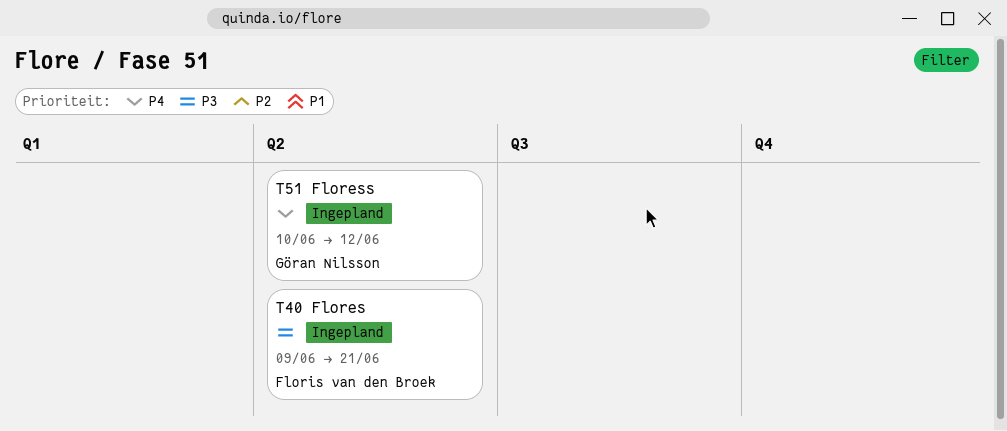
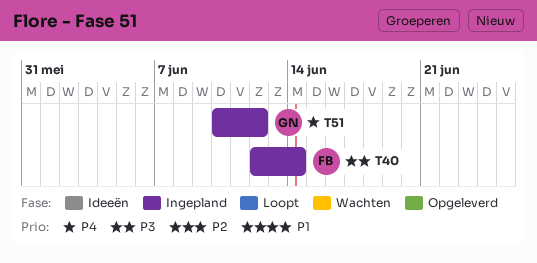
T40, start: Jun 9 -> Jun 12
T40, due: Jun 21 -> Jun 14

